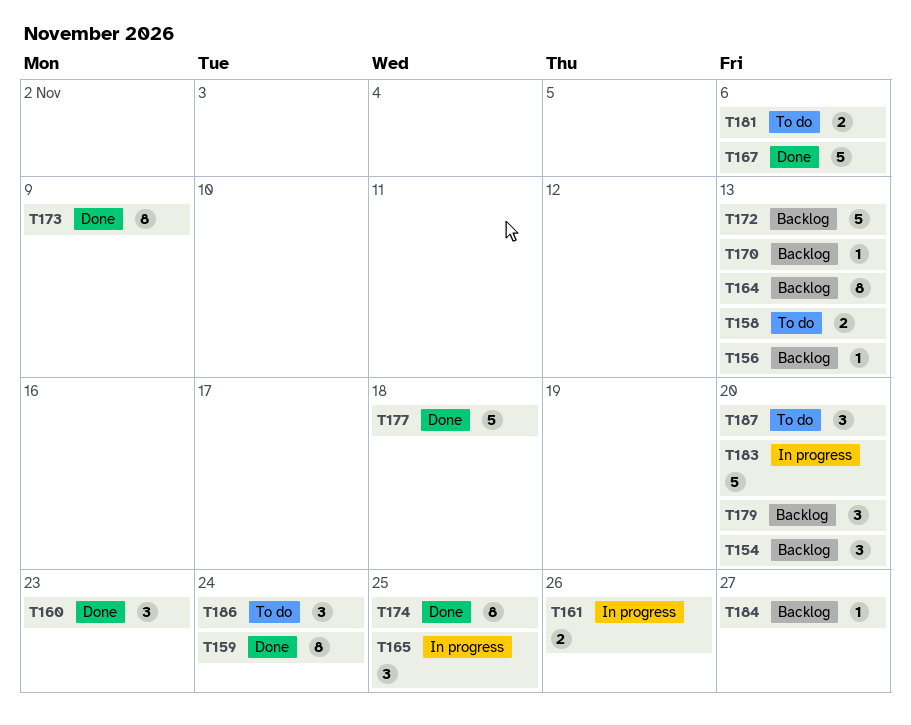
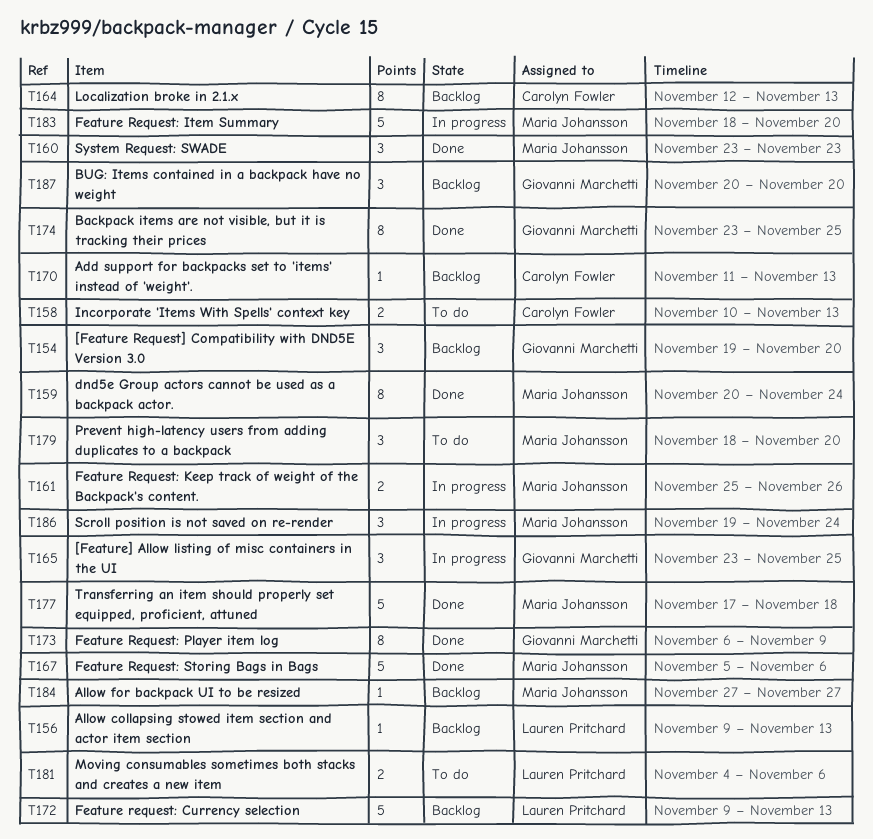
T179, status: Backlog -> To do
T186, status: To do -> In progress
T187, status: To do -> Backlog

